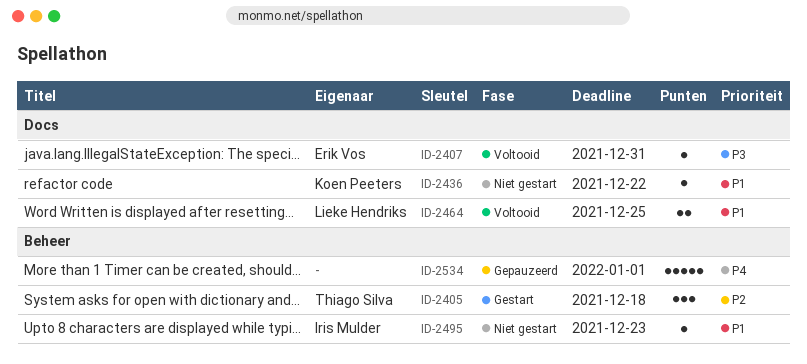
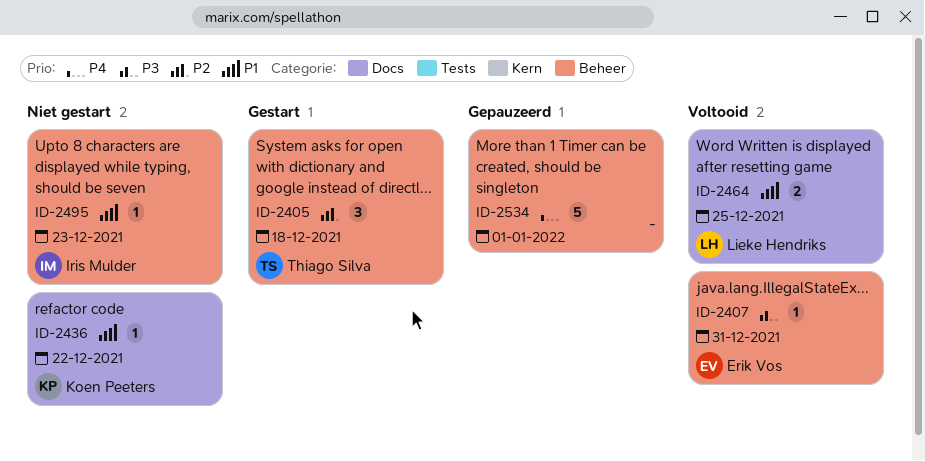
ID-2407, label: Docs -> Beheer

